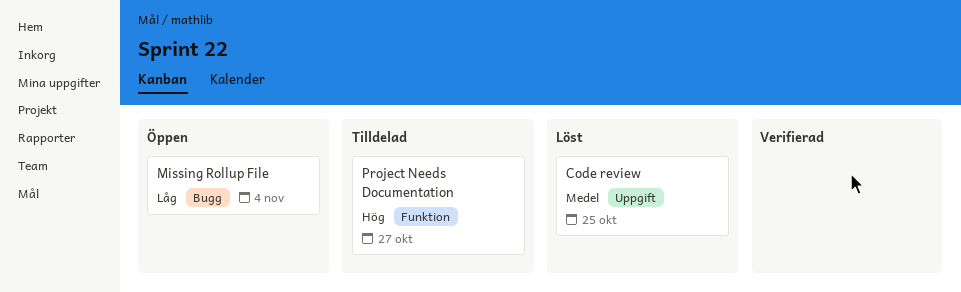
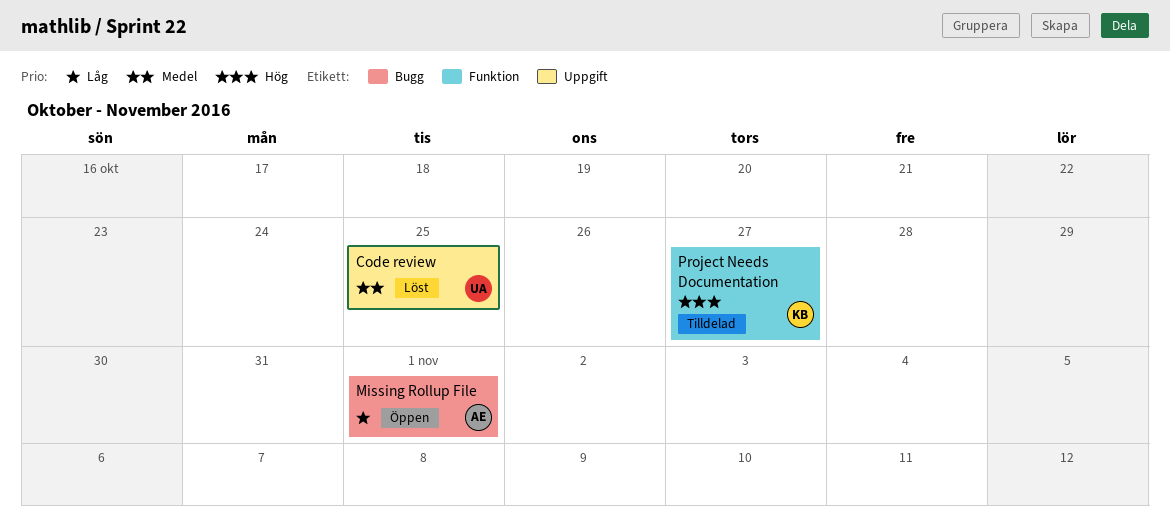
Missing Rollup File, due: Nov 4 -> Nov 1

